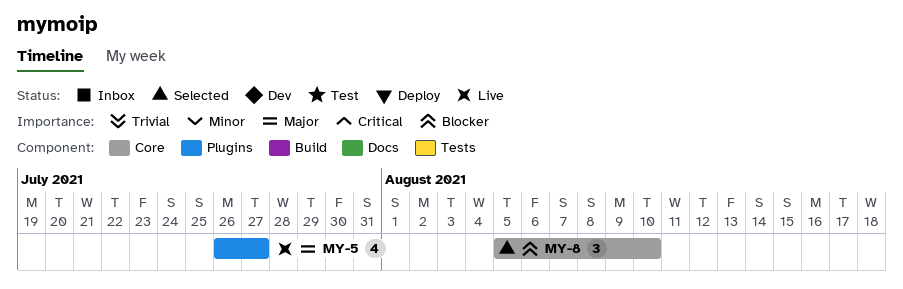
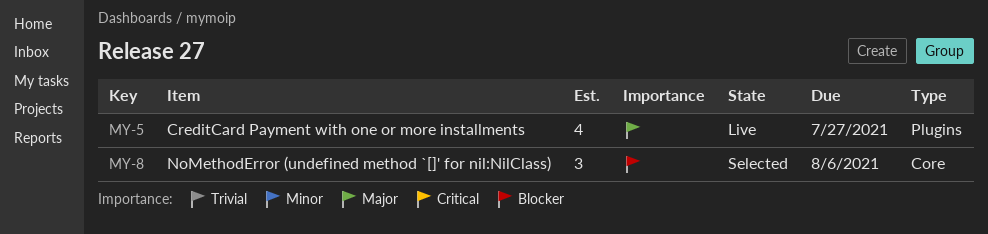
MY-8, due: Aug 10 -> Aug 6

